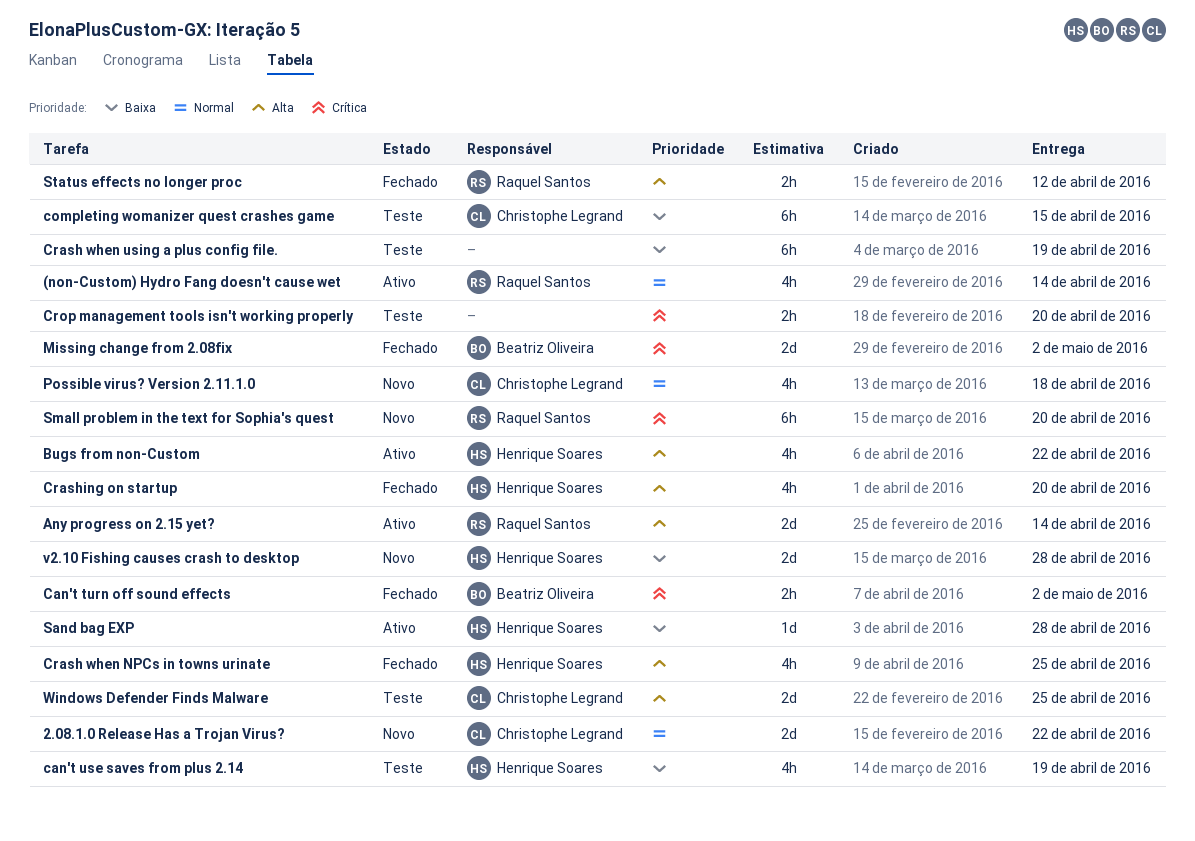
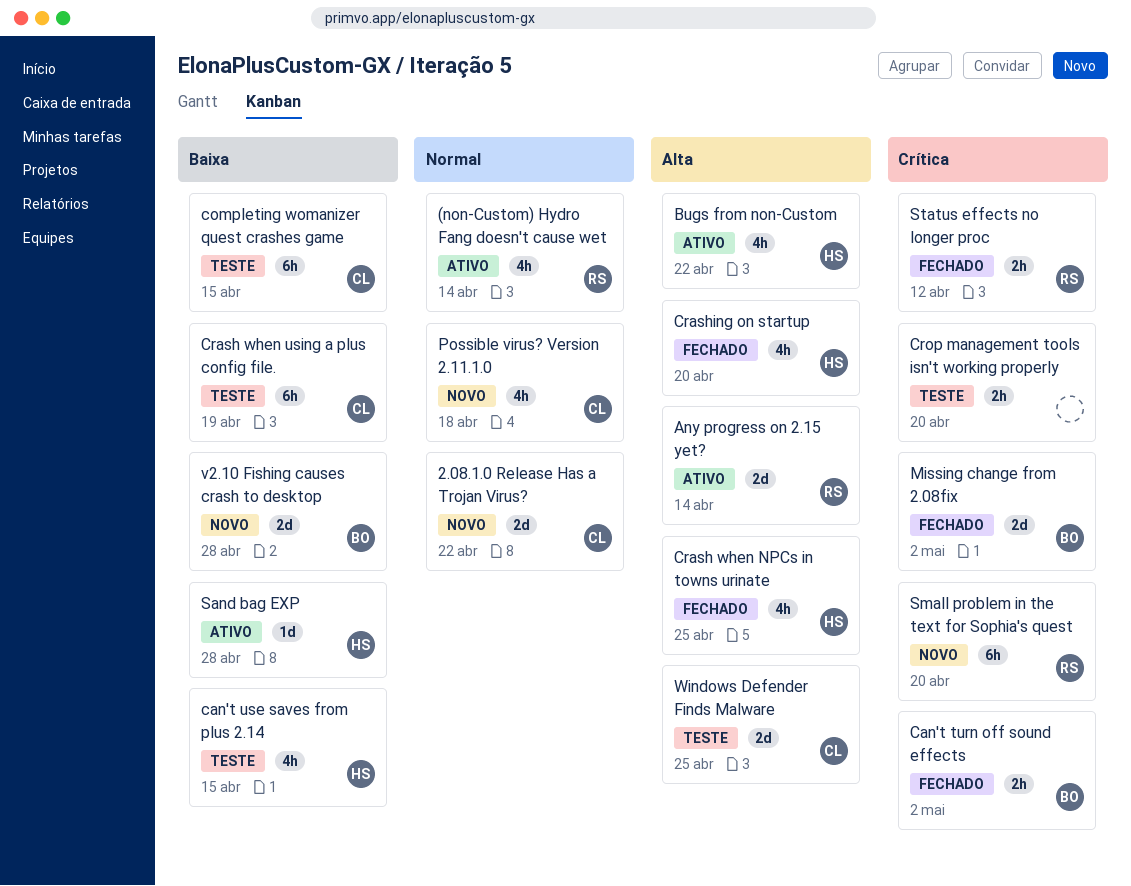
can't use saves from plus 2.14, due: Apr 19 -> Apr 15
Crash when using a plus config file., owner: none -> Christophe Legrand
Status effects no longer proc, priority: Alta -> Crítica
v2.10 Fishing causes crash to desktop, owner: Henrique Soares -> Beatriz Oliveira

